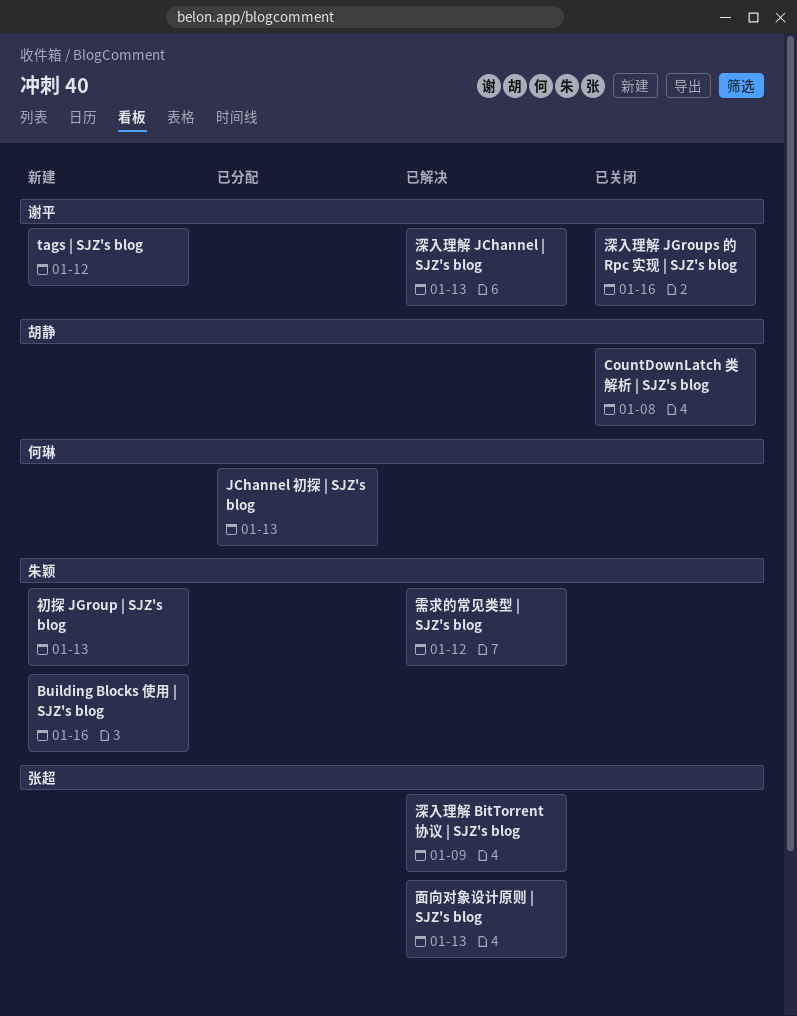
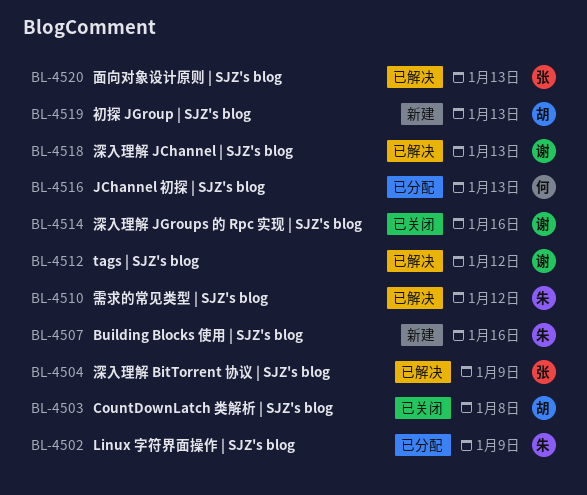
Linux 字符界面操作 | SJZ's blog: none -> present
tags | SJZ's blog, status: 新建 -> 已解决
初探 JGroup | SJZ's blog, owner: 朱颖 -> 胡静

